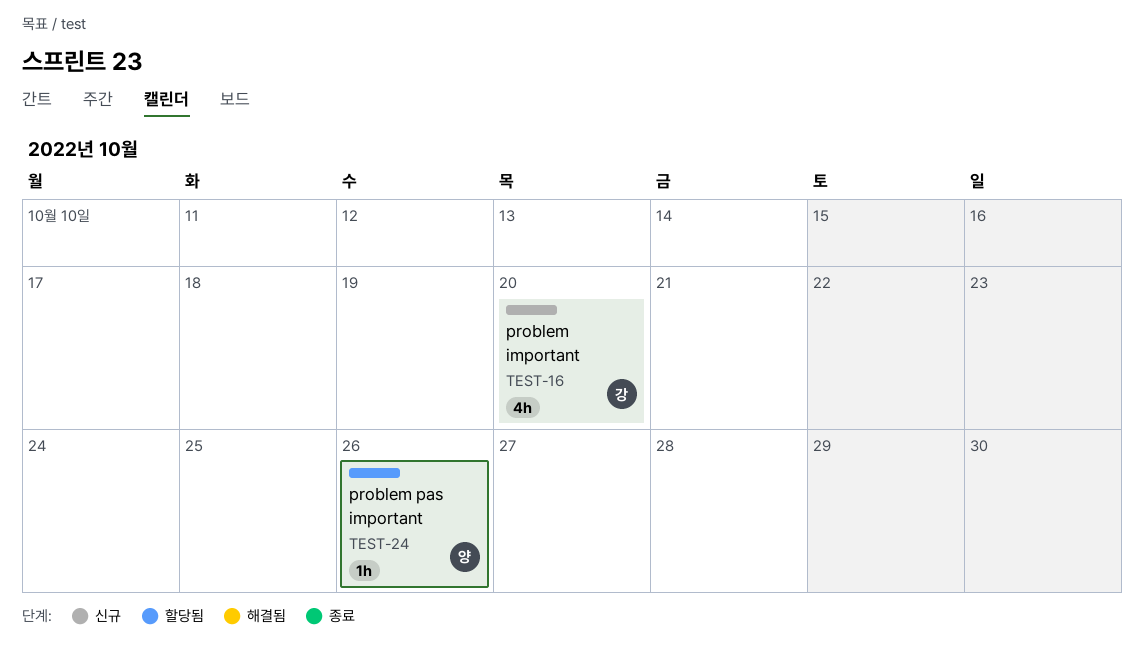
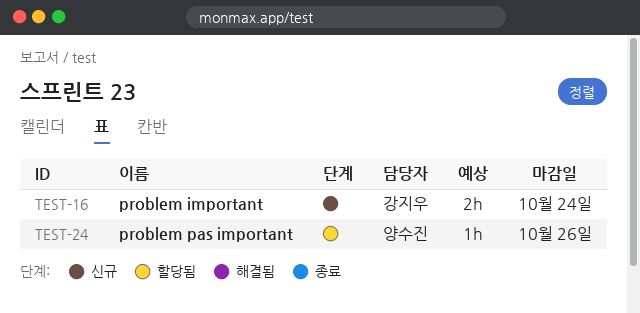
TEST-16, estimate: 4h -> 2h
TEST-16, due: Oct 20 -> Oct 24

